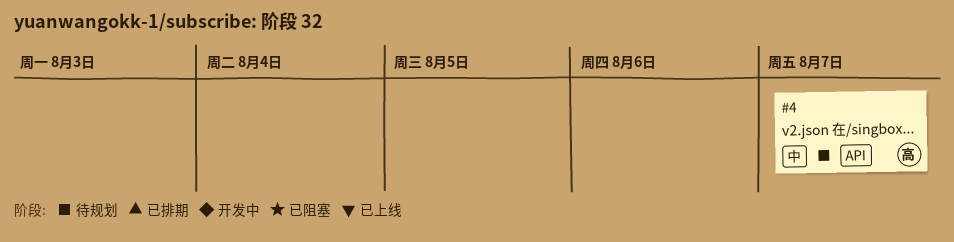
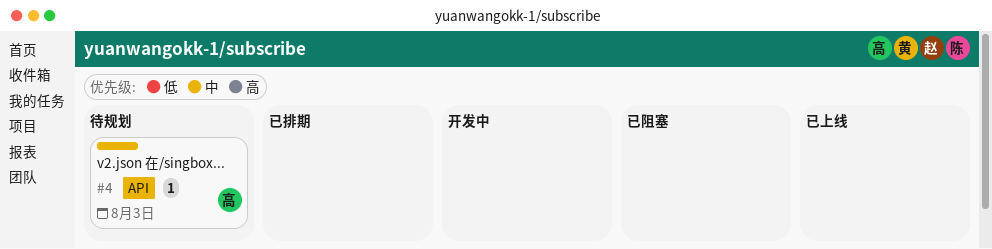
#4, due: Aug 7 -> Aug 3

